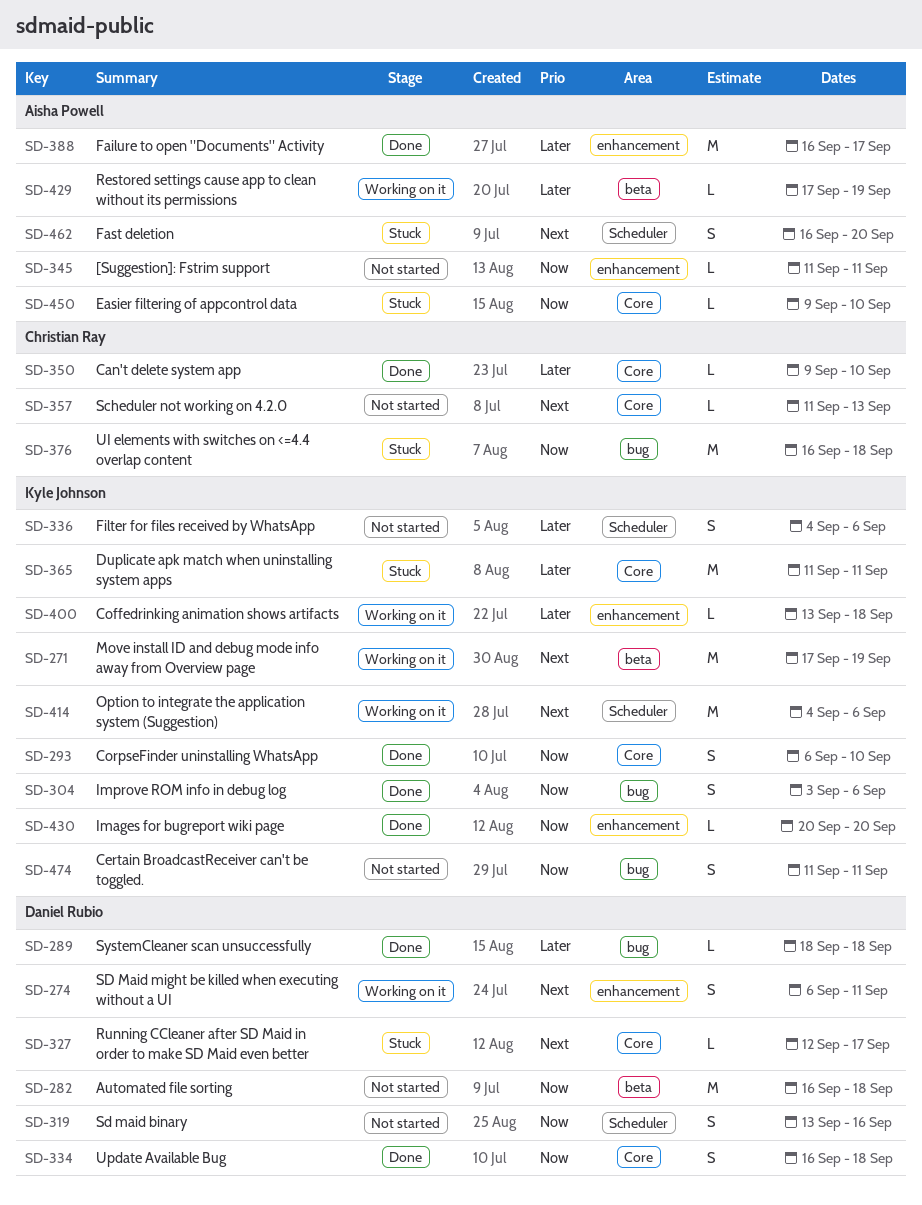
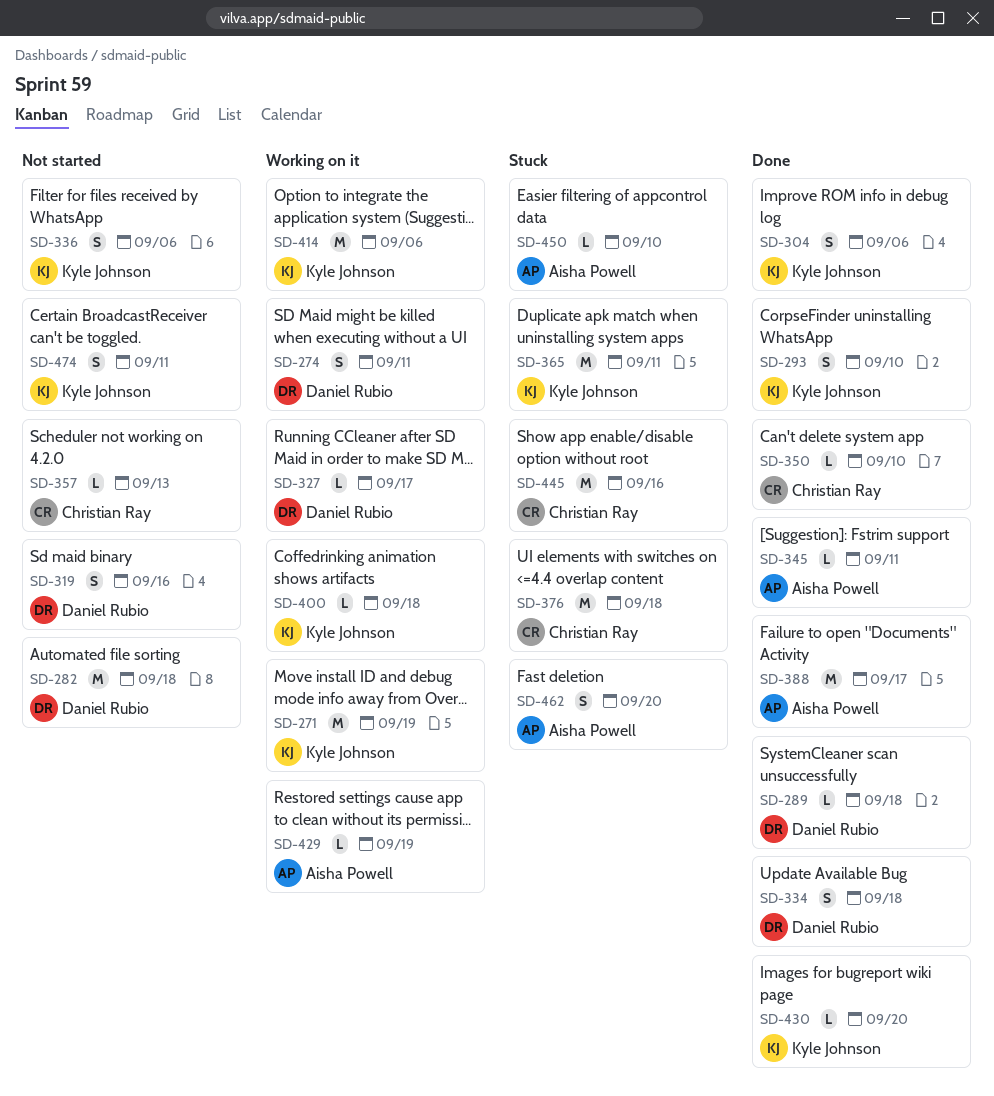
SD-327, status: Stuck -> Working on it
SD-345, status: Not started -> Done
SD-445: none -> present

